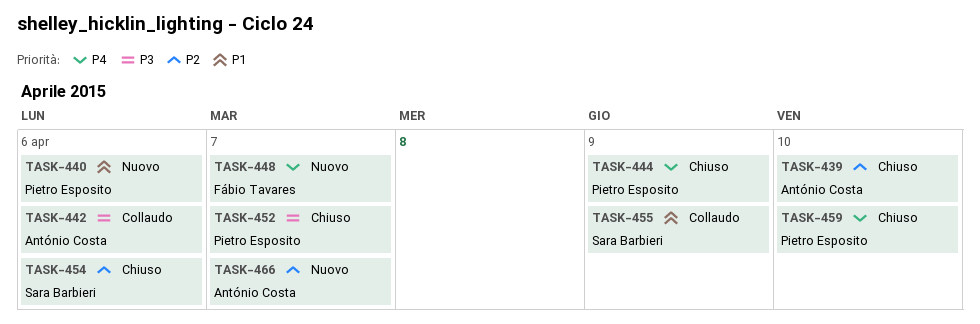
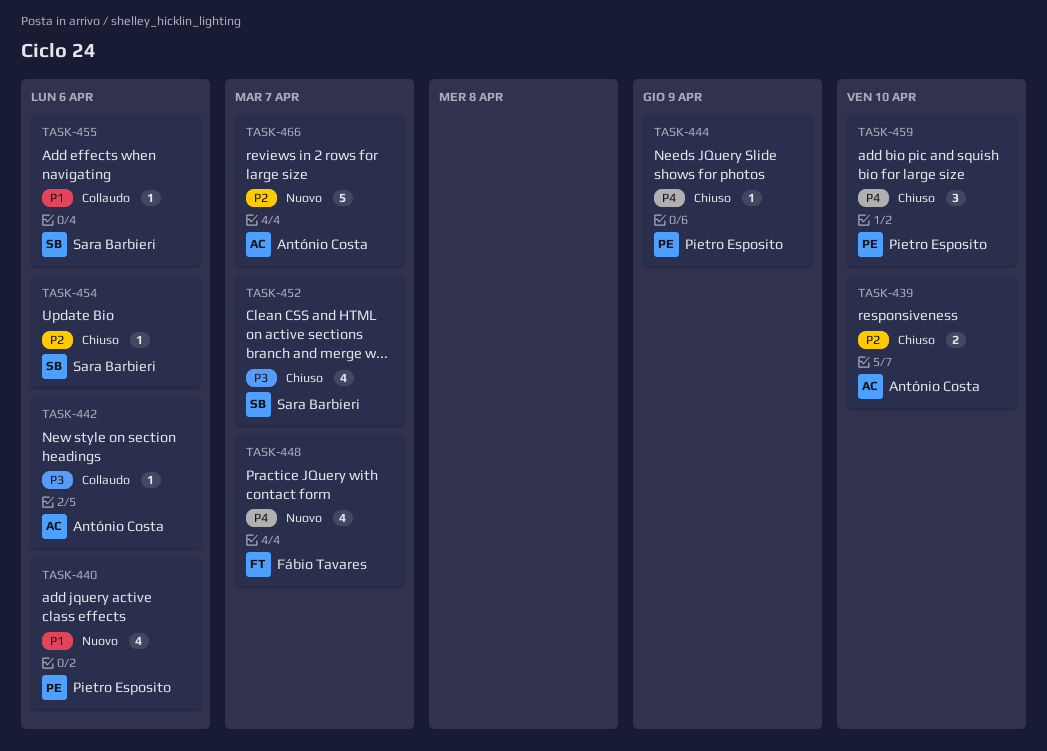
TASK-452, owner: Pietro Esposito -> Sara Barbieri
TASK-455, due: Apr 9 -> Apr 6

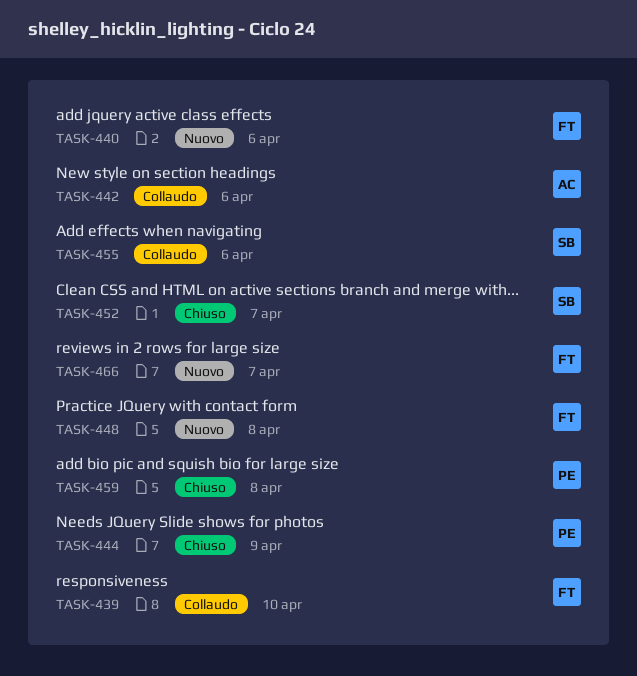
TASK-439, status: Chiuso -> Collaudo
TASK-439, owner: António Costa -> Fábio Tavares
TASK-440, owner: Pietro Esposito -> Fábio Tavares
TASK-448, due: Apr 7 -> Apr 8
TASK-454: present -> none
TASK-459, due: Apr 10 -> Apr 8
TASK-466, owner: António Costa -> Fábio Tavares

